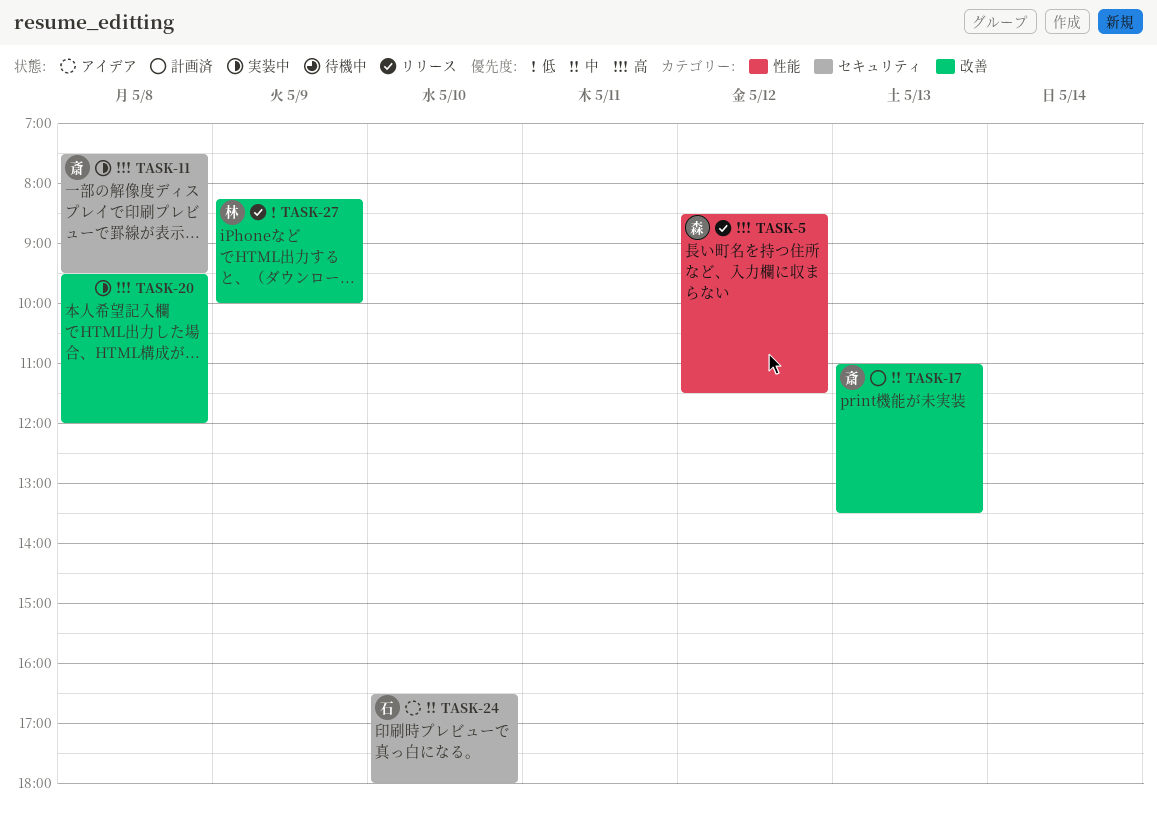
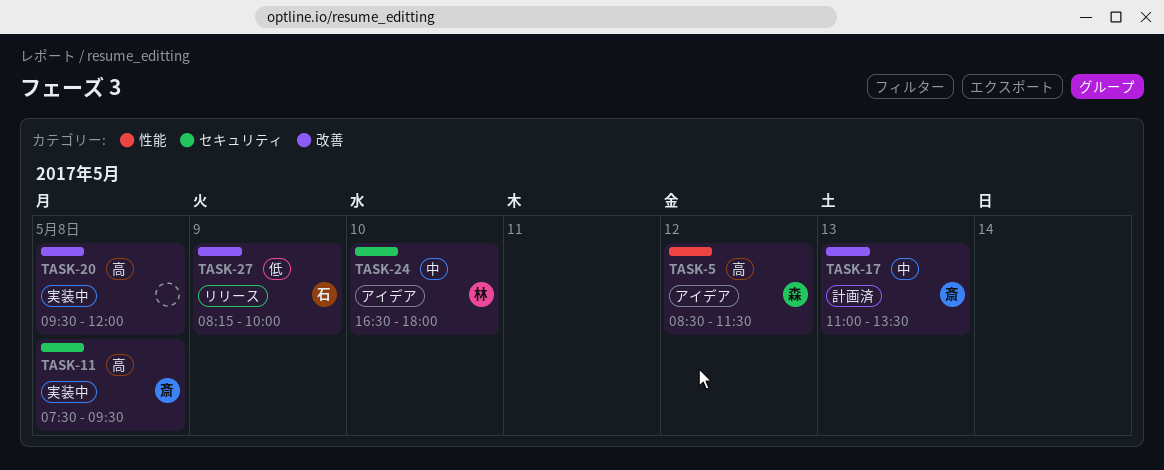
TASK-5, status: リリース -> アイデア
TASK-24, owner: 石 -> 林
TASK-27, owner: 林 -> 石

